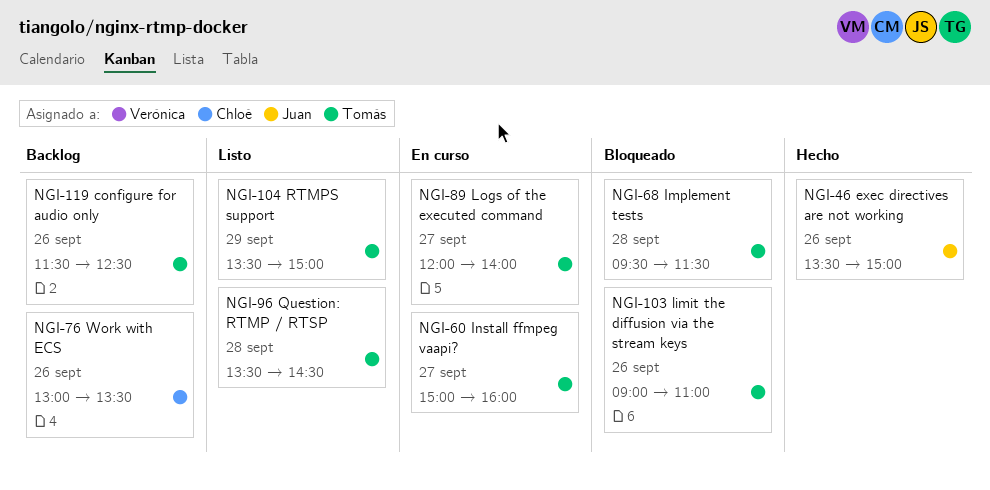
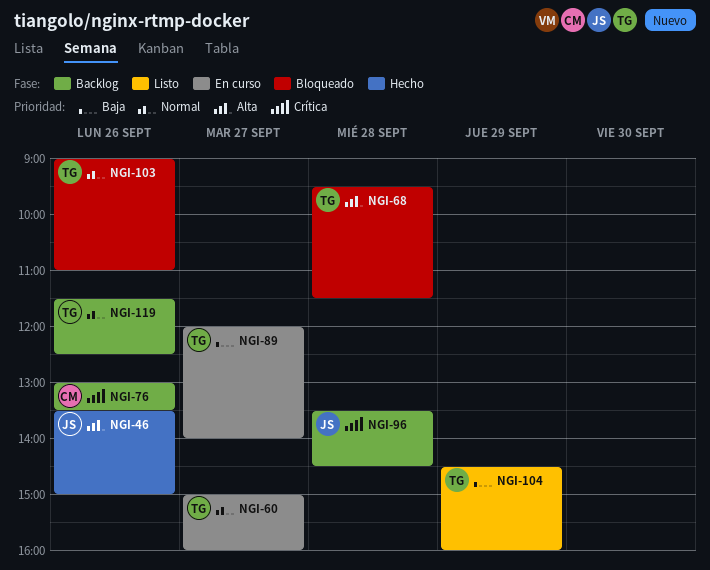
NGI-96, status: Listo -> Backlog
NGI-96, owner: Tomás -> Juan
NGI-104, begins: 13:30 -> 14:30
NGI-104, ends: 15:00 -> 16:00

